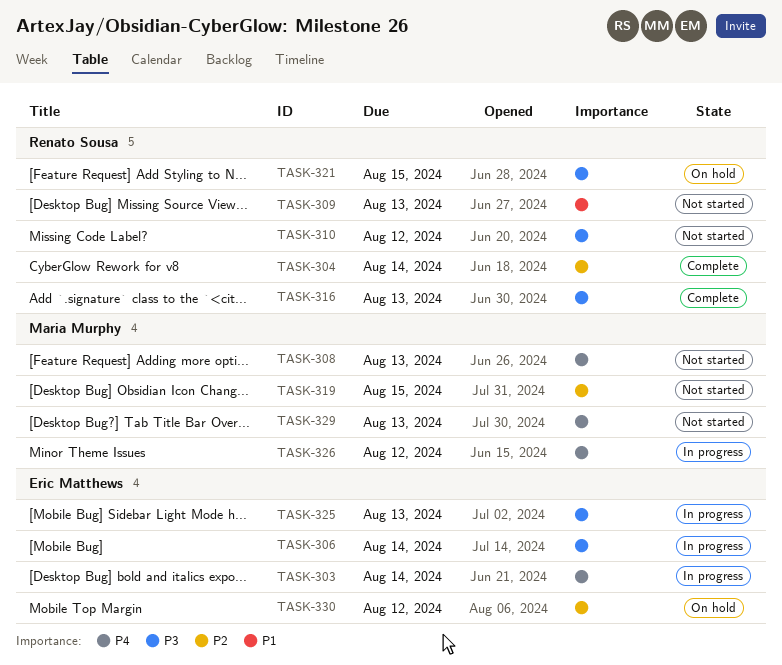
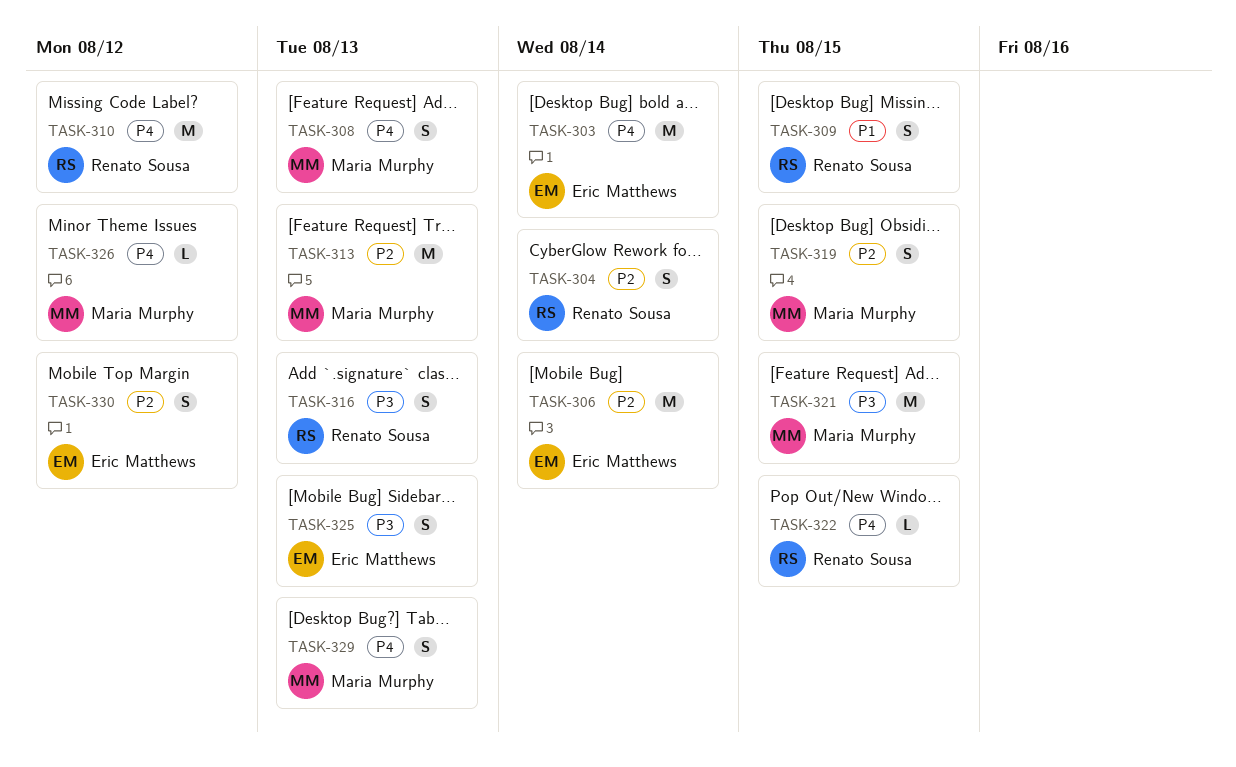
TASK-306, priority: P3 -> P2
TASK-309, due: Aug 13 -> Aug 15
TASK-310, priority: P3 -> P4
TASK-313: none -> present
TASK-321, owner: Renato Sousa -> Maria Murphy
TASK-322: none -> present

